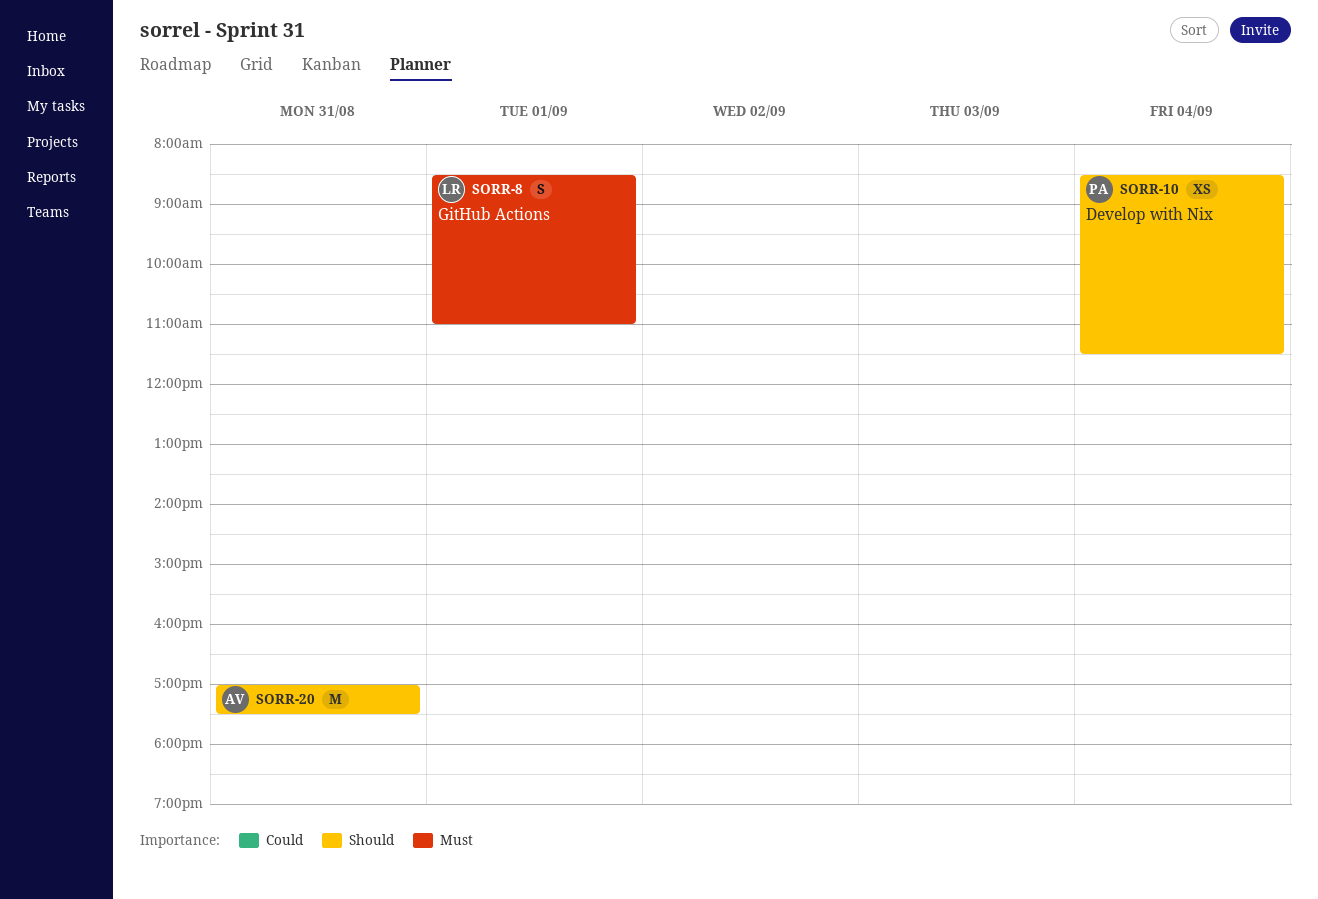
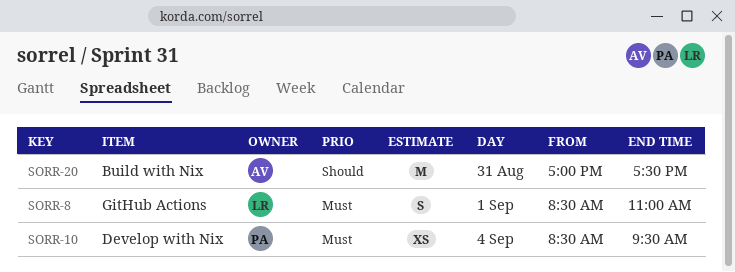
SORR-10, priority: Should -> Must
SORR-10, ends: 11:30 -> 09:30

